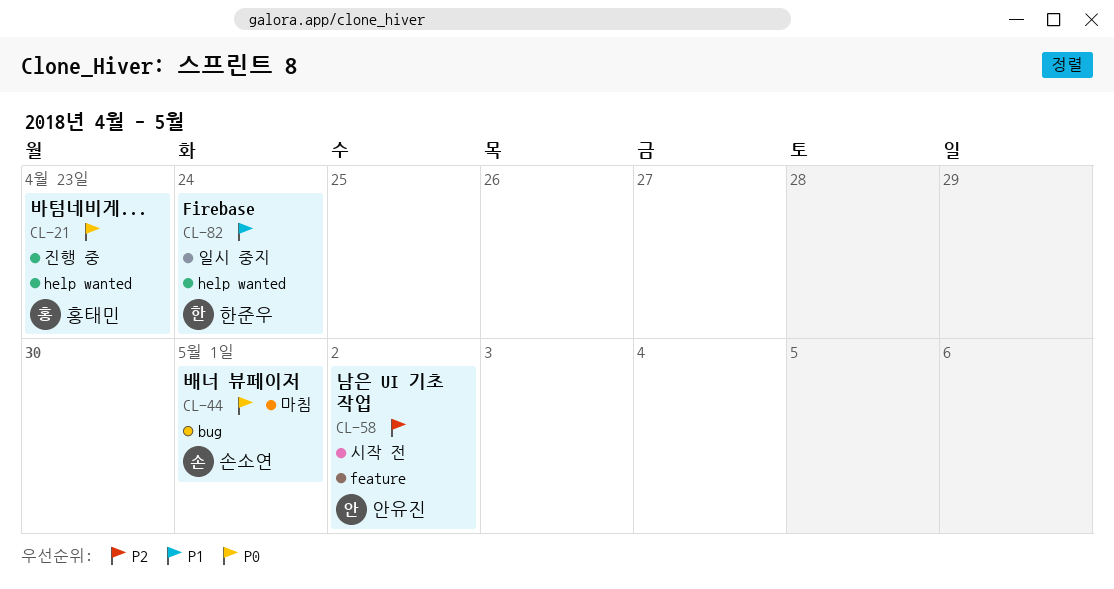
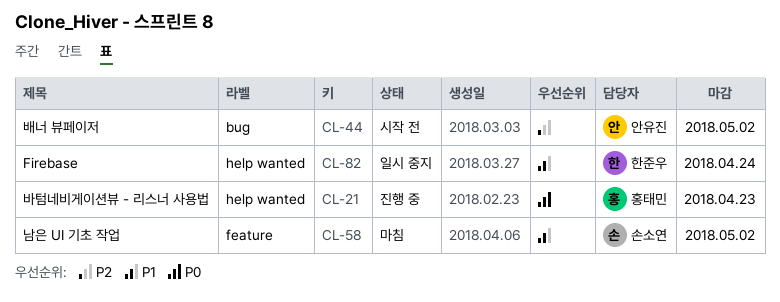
CL-44, status: 마침 -> 시작 전
CL-44, owner: 손소연 -> 안유진
CL-44, priority: P0 -> P2
CL-44, due: May 1 -> May 2
CL-58, status: 시작 전 -> 마침
CL-58, owner: 안유진 -> 손소연
CL-58, priority: P2 -> P1

